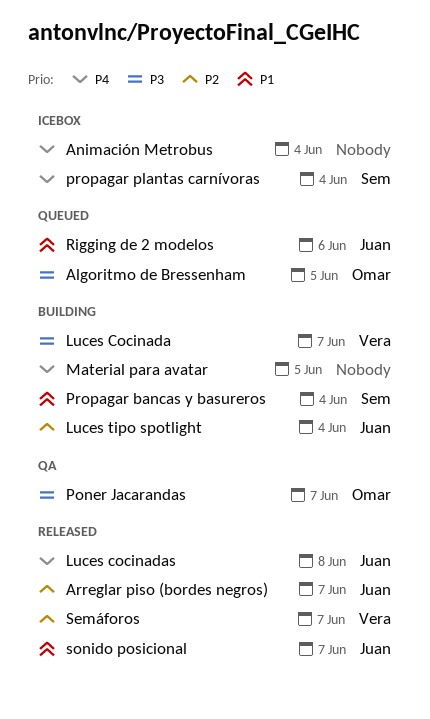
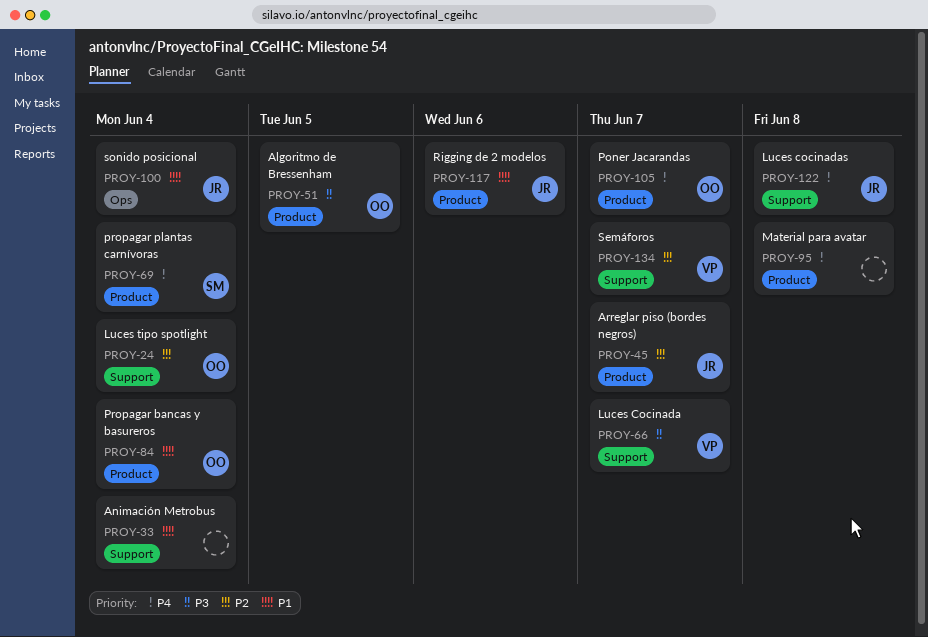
Animación Metrobus, priority: P4 -> P1
Luces tipo spotlight, owner: Juan -> Omar
Material para avatar, due: Jun 5 -> Jun 8
Poner Jacarandas, priority: P3 -> P4
Propagar bancas y basureros, owner: Sem -> Omar
sonido posicional, due: Jun 7 -> Jun 4

